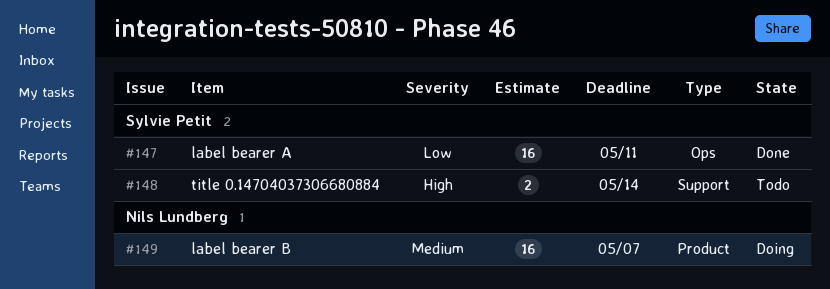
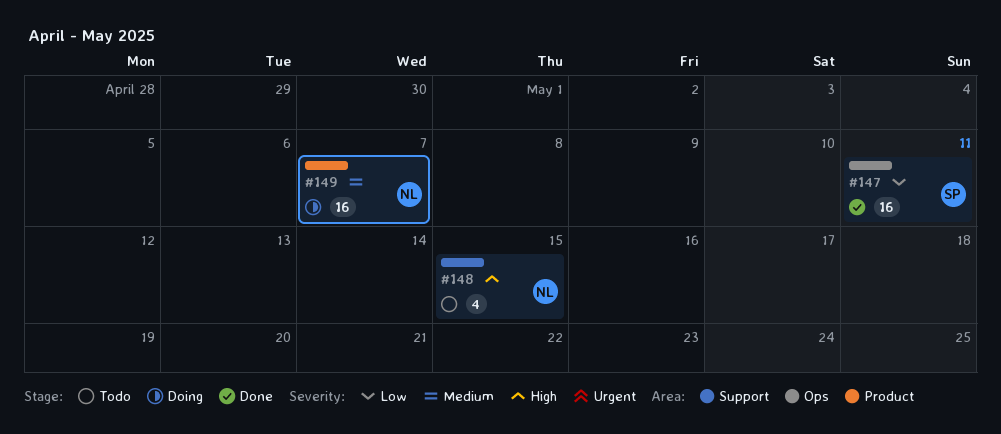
#148, owner: Sylvie Petit -> Nils Lundberg
#148, estimate: 2 -> 4
#148, due: May 14 -> May 15

